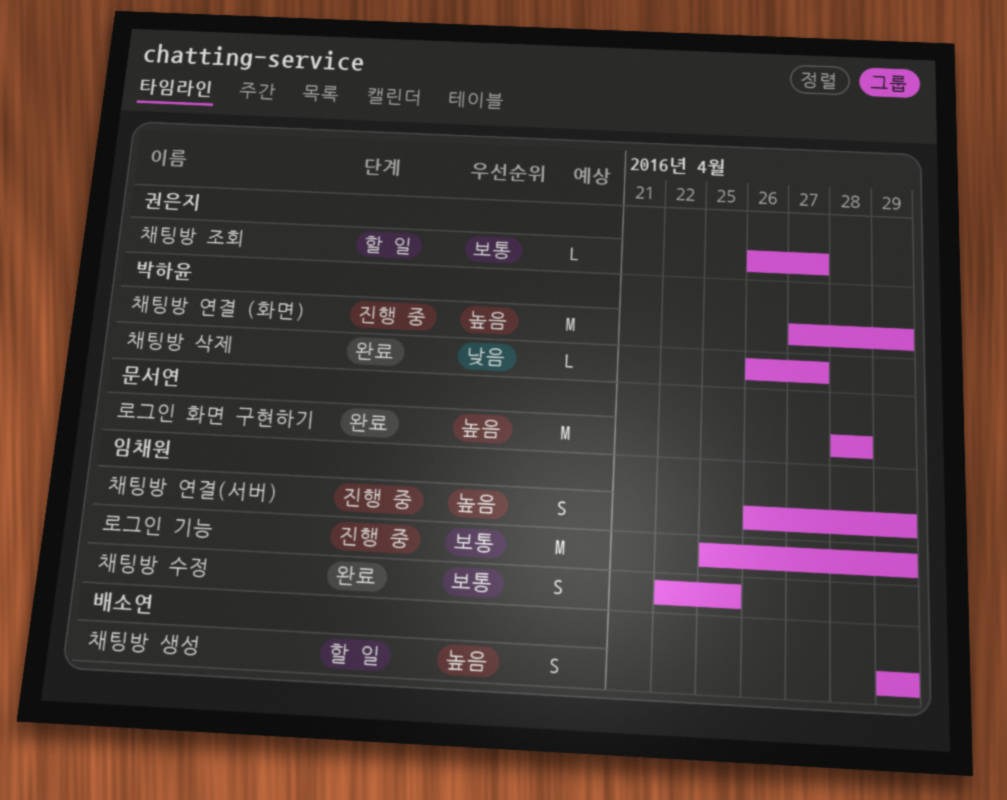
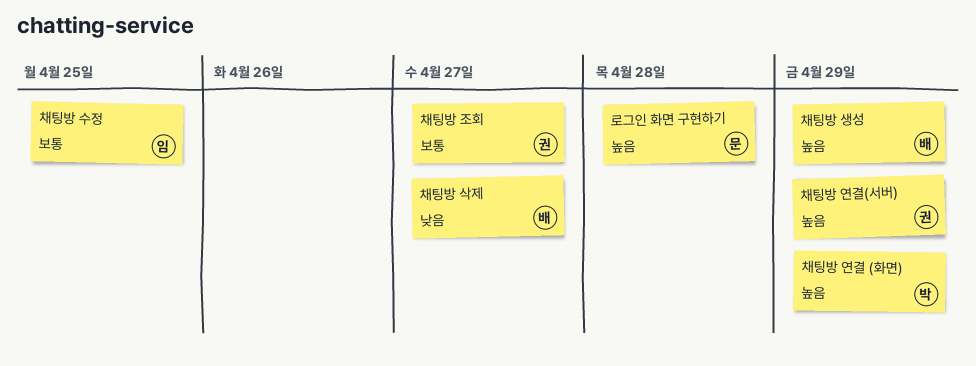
로그인 기능: present -> none
채팅방 삭제, owner: 박하윤 -> 배소연
채팅방 연결(서버), owner: 임채원 -> 권은지

